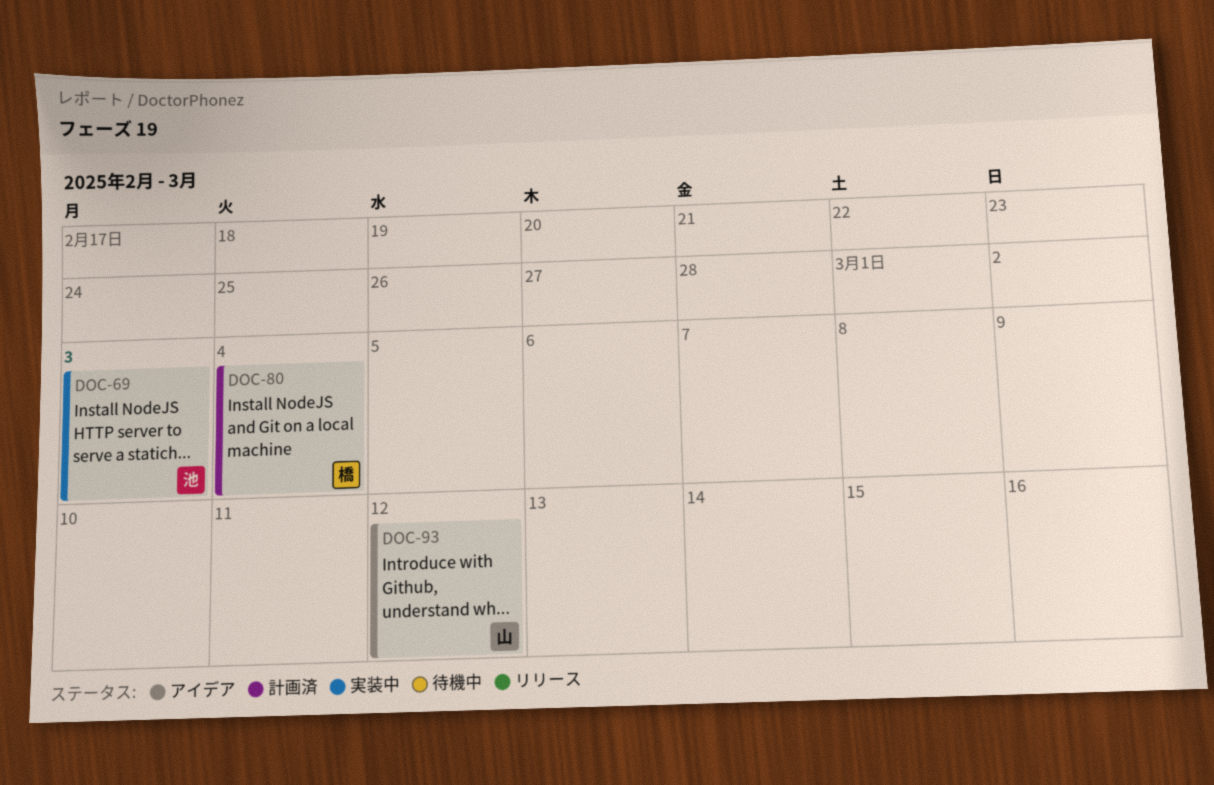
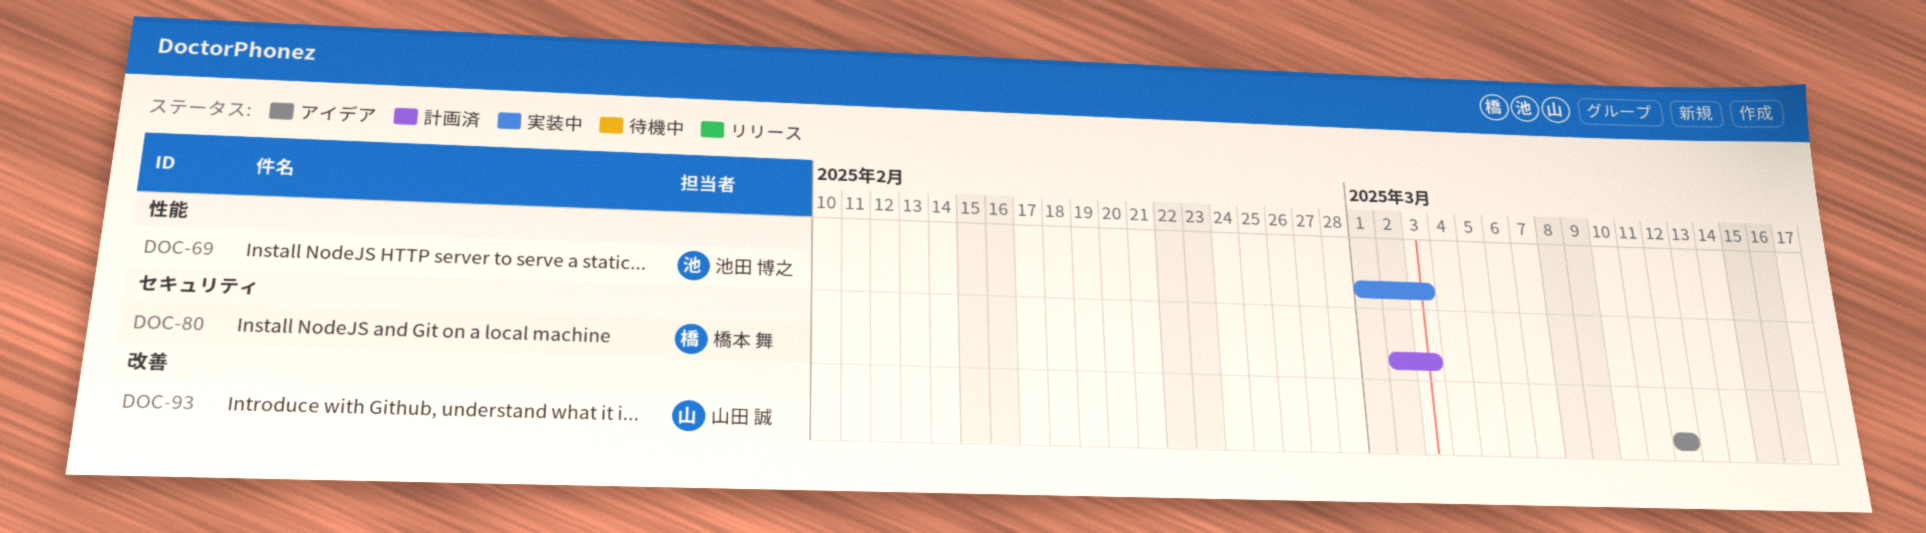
DOC-80, due: Mar 4 -> Mar 3

